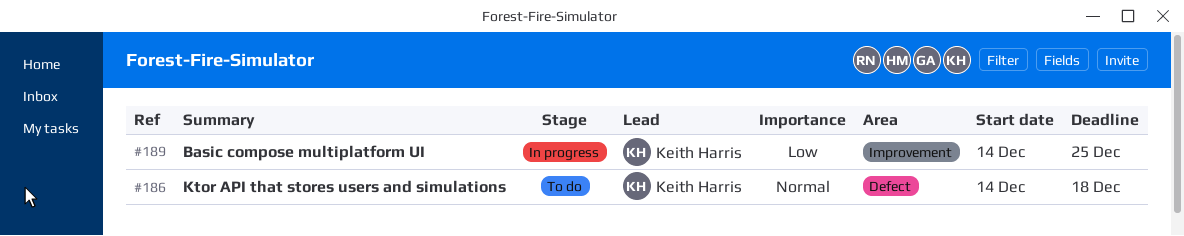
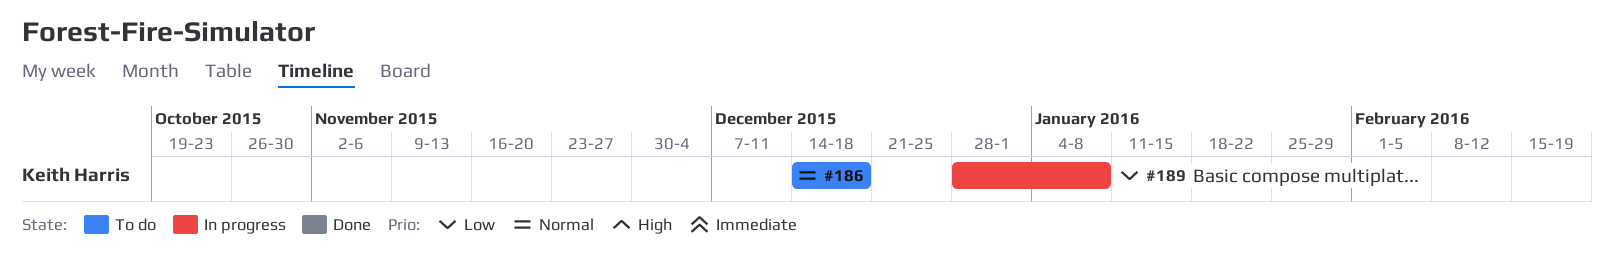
#189, start: Dec 14 -> Dec 28
#189, due: Dec 25 -> Jan 8

